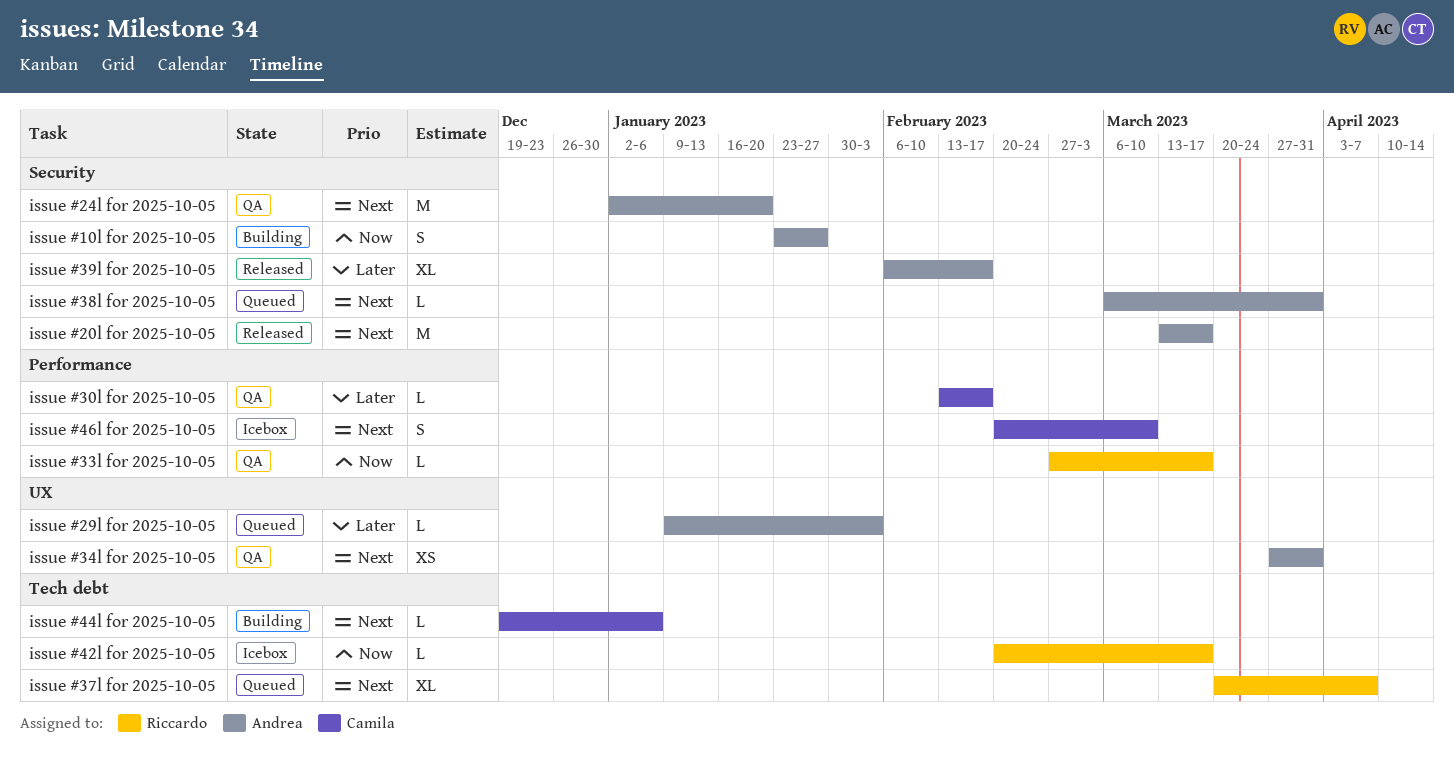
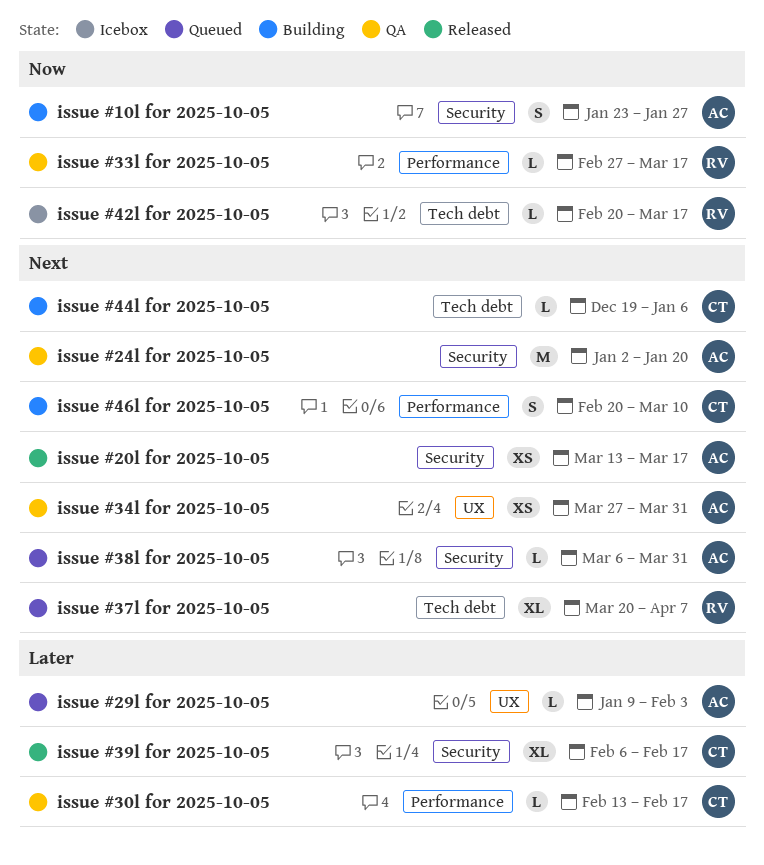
issue #20l for 2025-10-05, estimate: M -> XS
issue #39l for 2025-10-05, owner: Andrea -> Camila
issue #46l for 2025-10-05, status: Icebox -> Building

